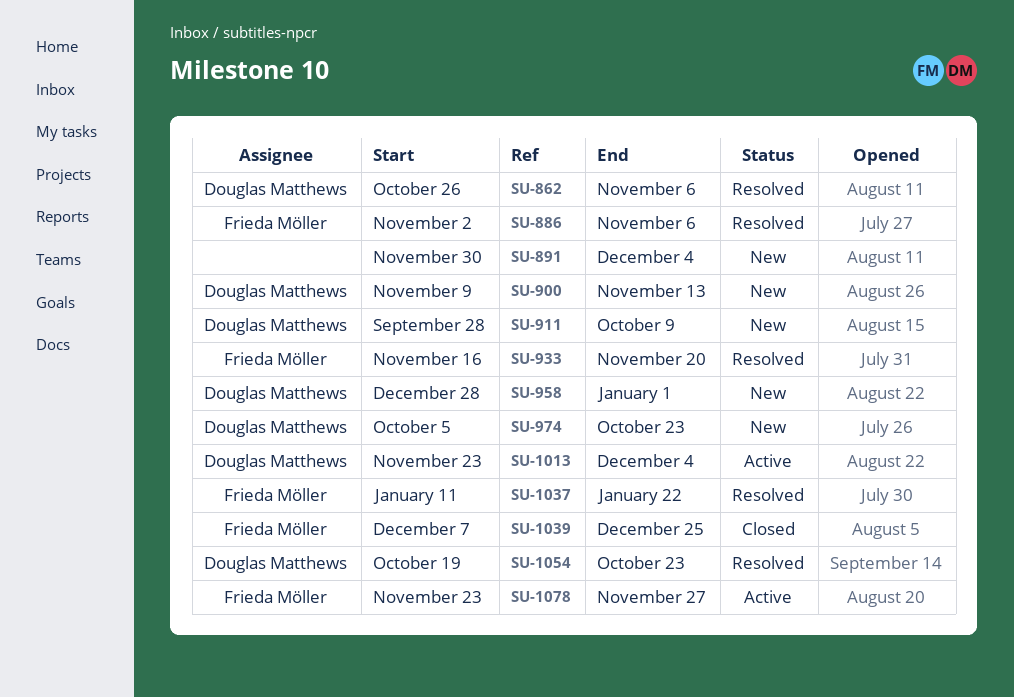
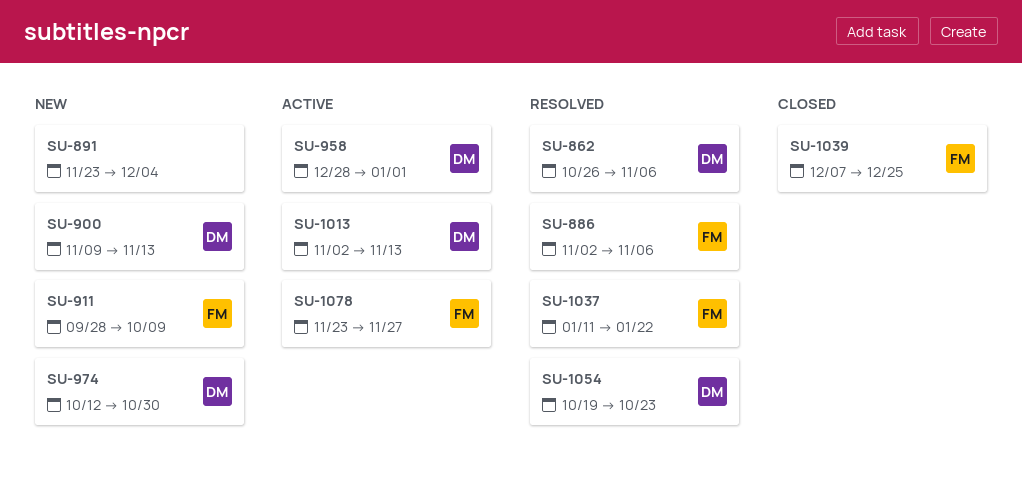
SU-891, start: Nov 30 -> Nov 23
SU-911, owner: Douglas Matthews -> Frieda Möller
SU-933: present -> none
SU-958, status: New -> Active
SU-974, start: Oct 5 -> Oct 12
SU-974, due: Oct 23 -> Oct 30
SU-1013, start: Nov 23 -> Nov 2
SU-1013, due: Dec 4 -> Nov 13

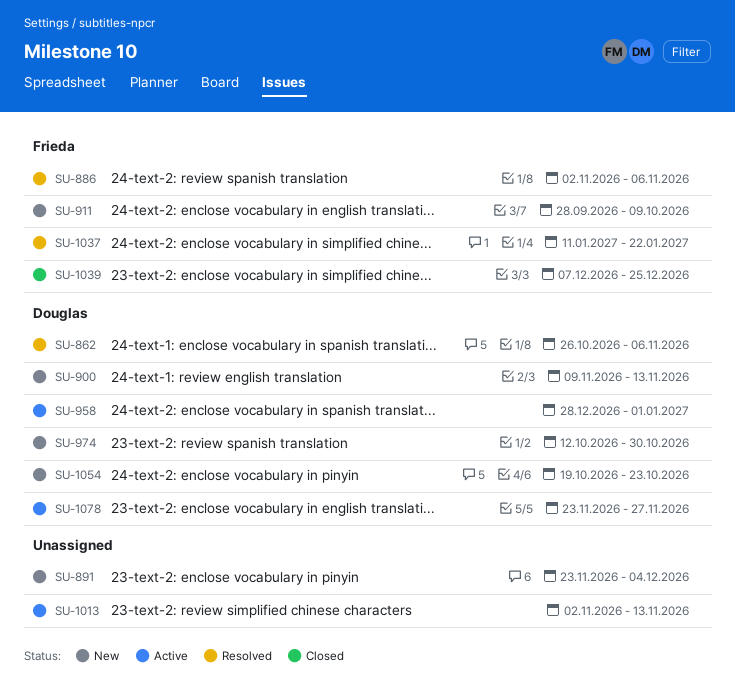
SU-1013, owner: Douglas -> none
SU-1054, status: Resolved -> New
SU-1078, owner: Frieda -> Douglas

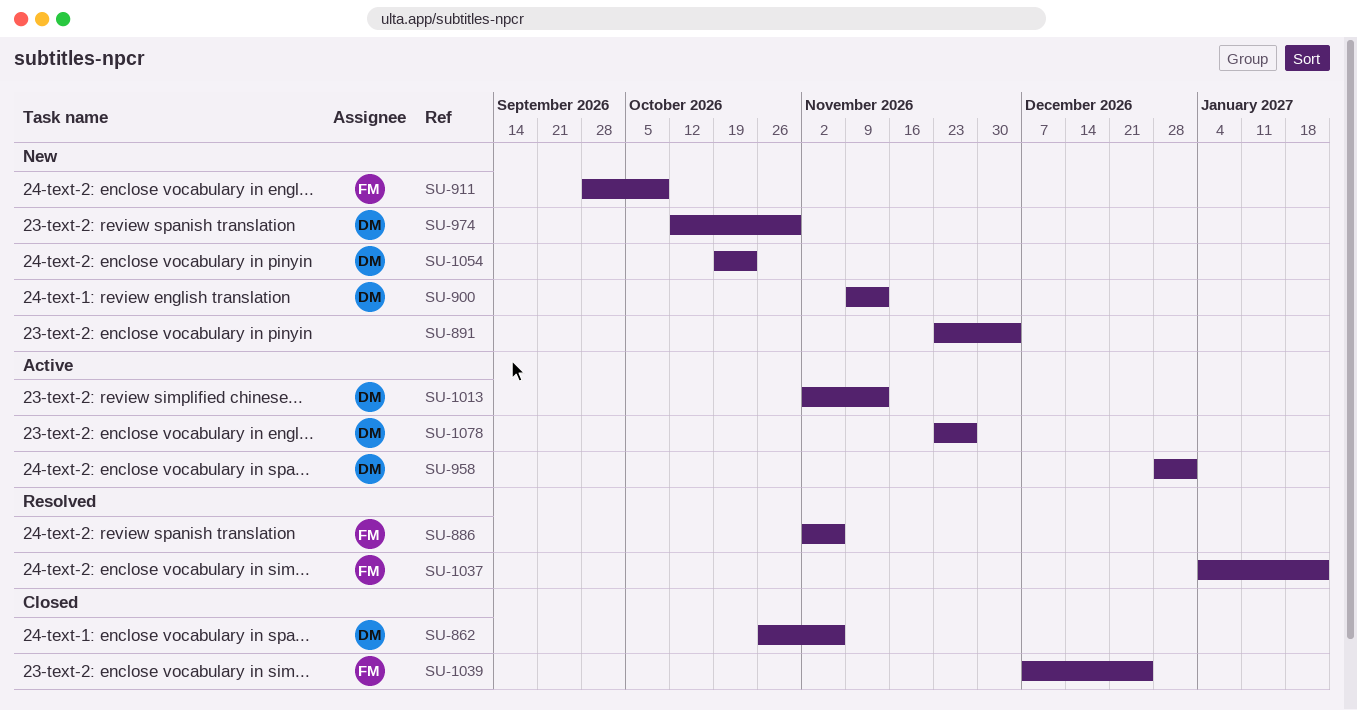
SU-862, status: Resolved -> Closed
SU-1013, owner: none -> Douglas
SU-1037, start: Jan 11 -> Jan 4

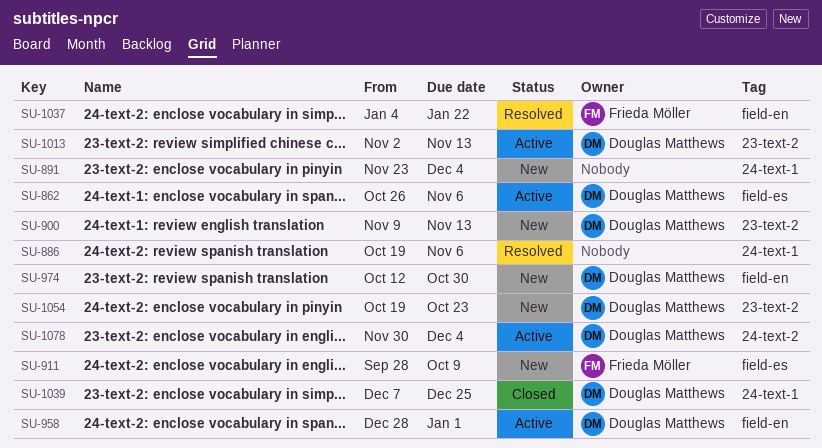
SU-862, status: Closed -> Active
SU-886, owner: Frieda Möller -> none
SU-886, start: Nov 2 -> Oct 19
SU-1039, owner: Frieda Möller -> Douglas Matthews
SU-1078, start: Nov 23 -> Nov 30
SU-1078, due: Nov 27 -> Dec 4

